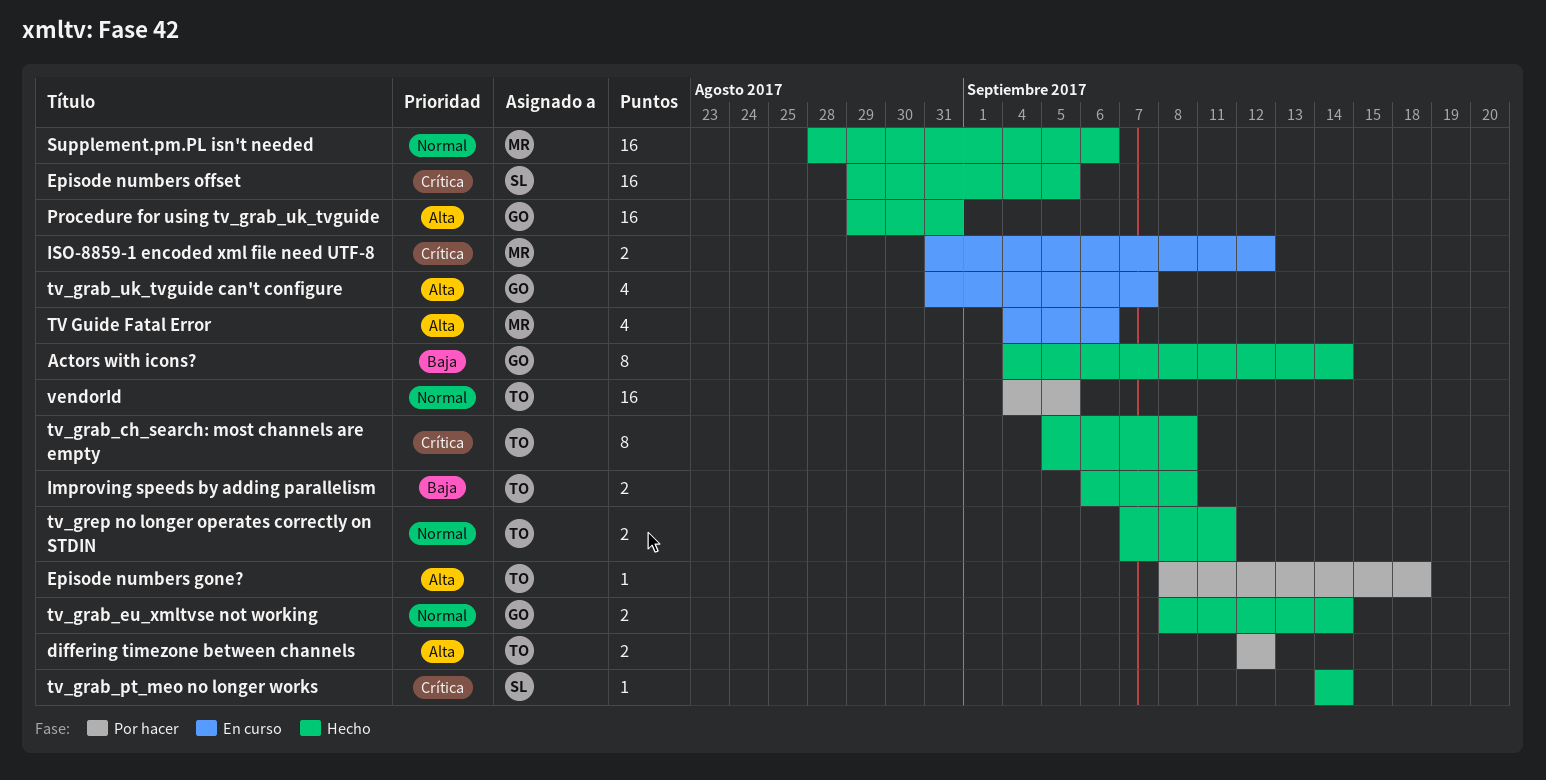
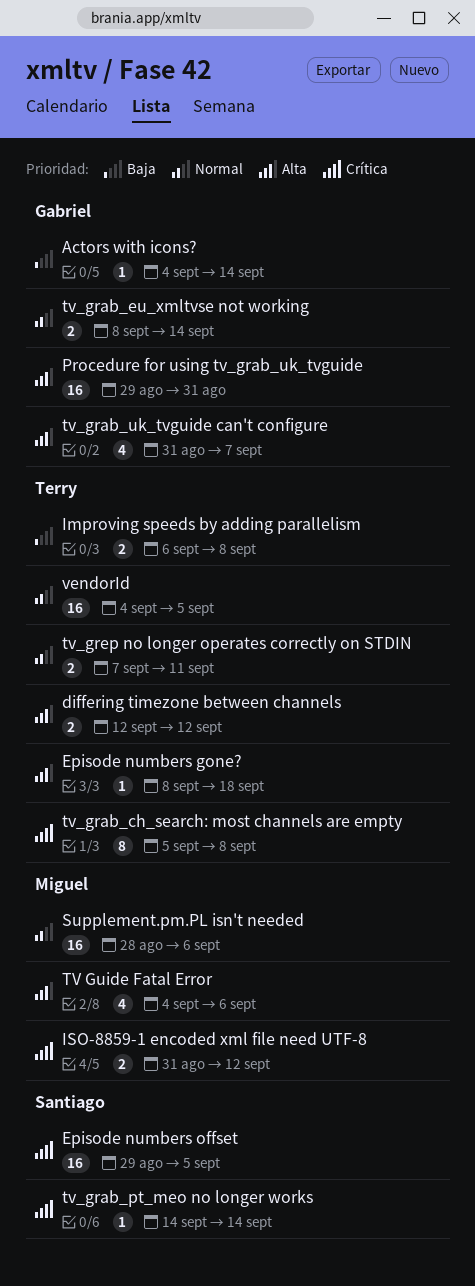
Actors with icons?, estimate: 8 -> 1

